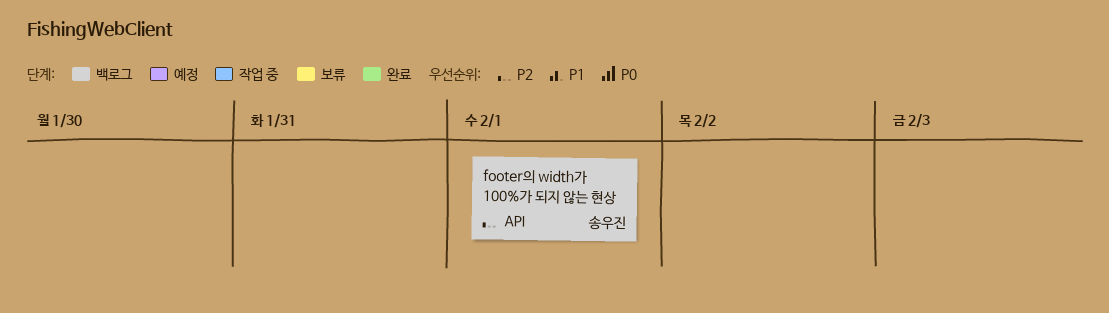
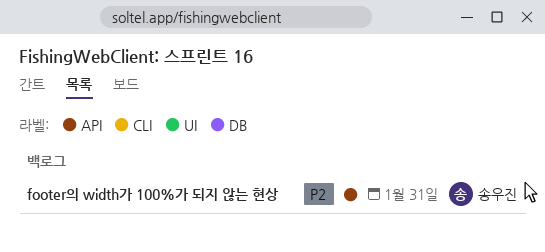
footer의 width가 100%가 되지 않는 현상, due: Feb 1 -> Jan 31

